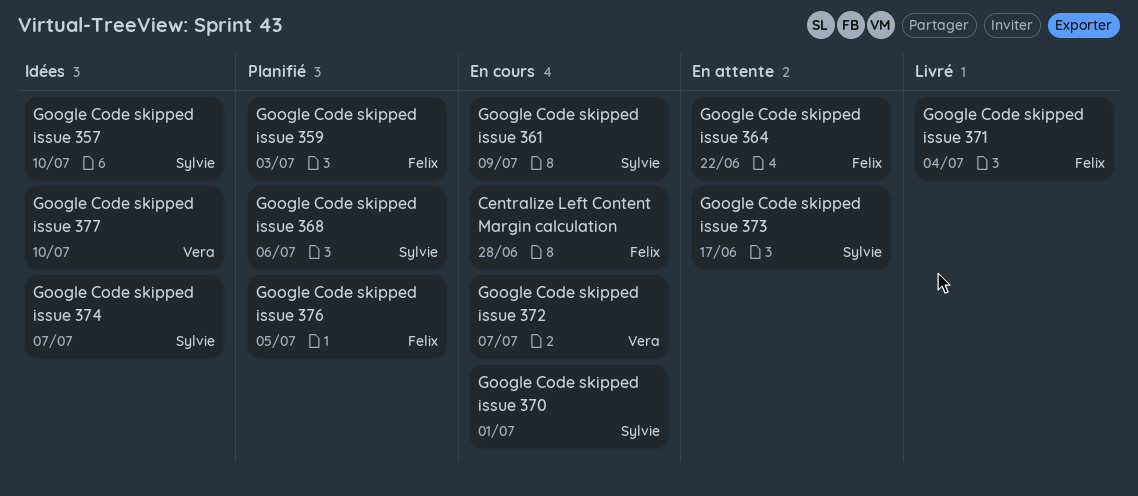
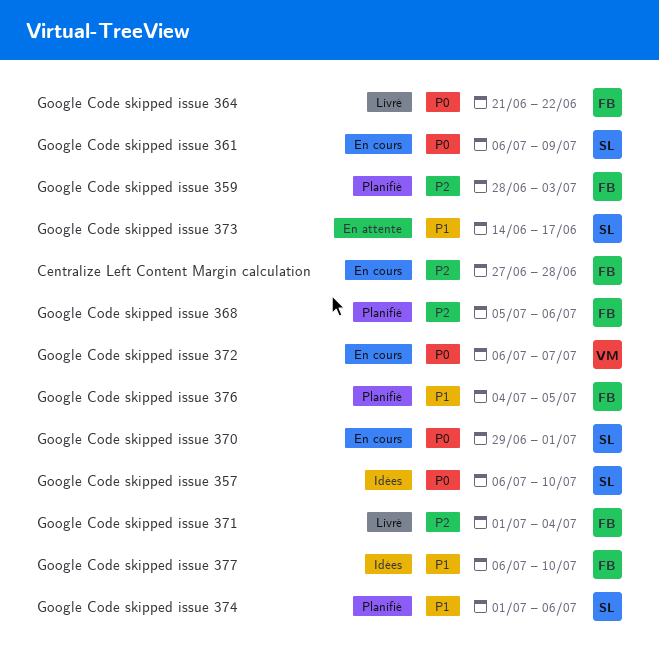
Google Code skipped issue 364, status: En attente -> Livré
Google Code skipped issue 368, owner: Sylvie -> Felix
Google Code skipped issue 374, status: Idées -> Planifié
Google Code skipped issue 374, due: Jul 7 -> Jul 6
Google Code skipped issue 377, owner: Vera -> Felix

